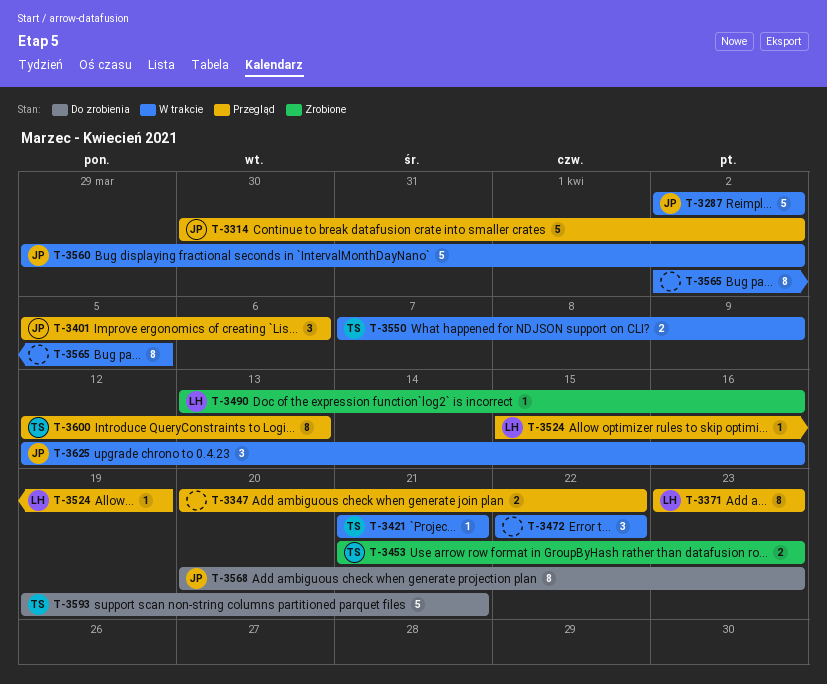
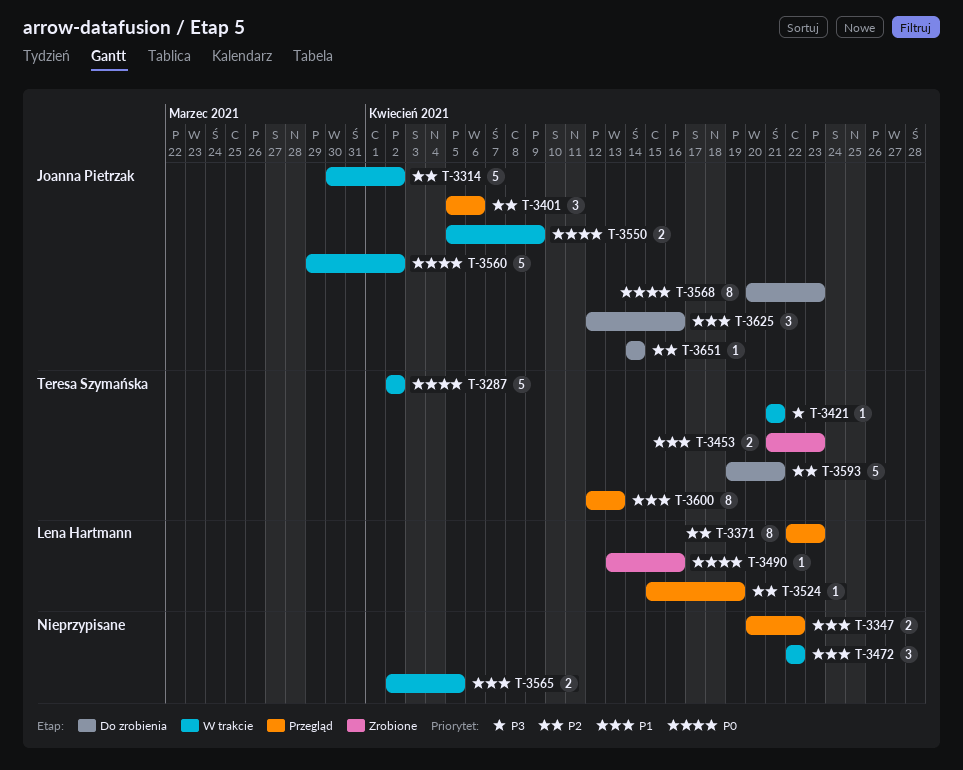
T-3287, owner: Joanna Pietrzak -> Teresa Szymańska
T-3314, status: Przegląd -> W trakcie
T-3371, start: Apr 23 -> Apr 22
T-3550, owner: Teresa Szymańska -> Joanna Pietrzak
T-3550, start: Apr 7 -> Apr 5
T-3565, estimate: 8 -> 2
T-3625, status: W trakcie -> Do zrobienia
T-3651: none -> present

